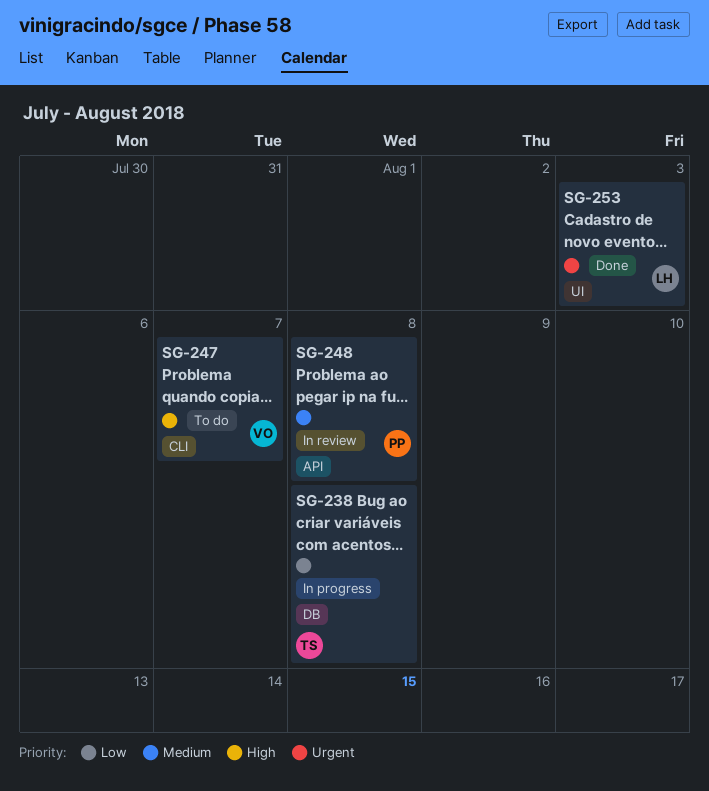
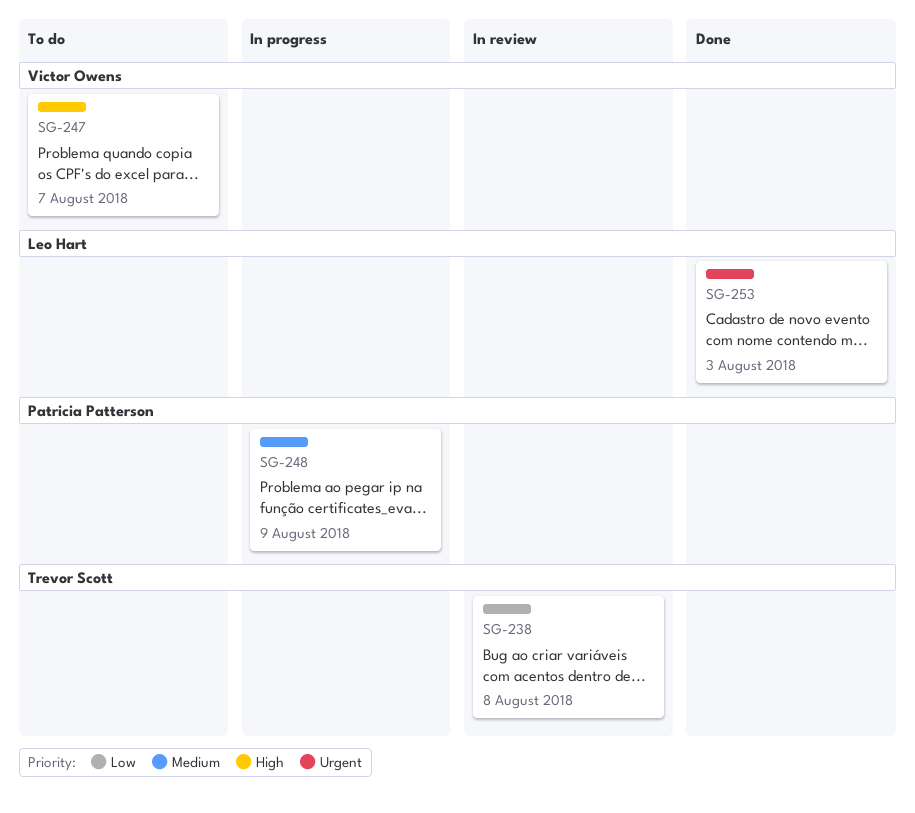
SG-238, status: In progress -> In review
SG-248, status: In review -> In progress
SG-248, due: Aug 8 -> Aug 9

